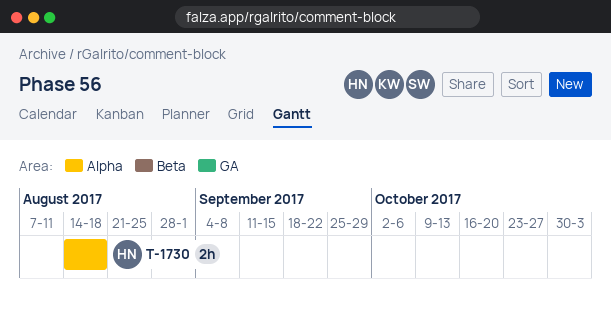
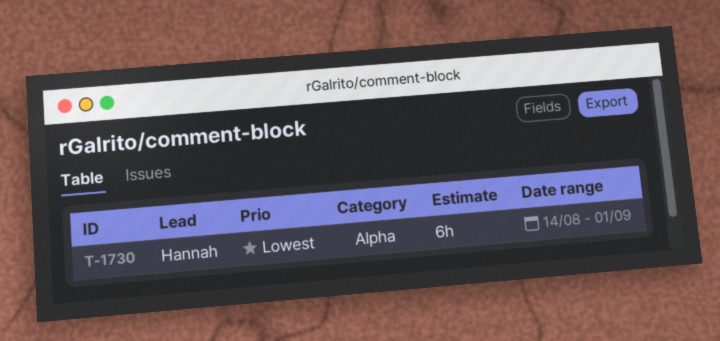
T-1730, estimate: 2h -> 6h
T-1730, due: Aug 18 -> Sep 1

